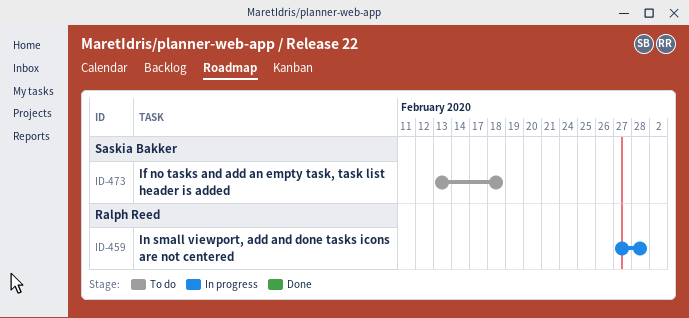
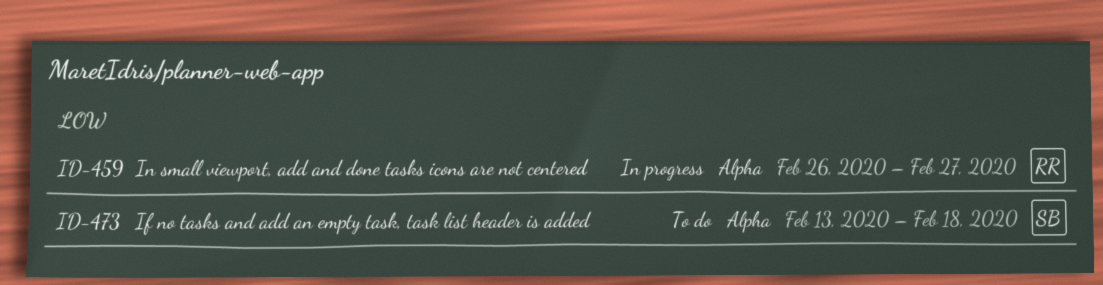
ID-459, start: Feb 27 -> Feb 26
ID-459, due: Feb 28 -> Feb 27

